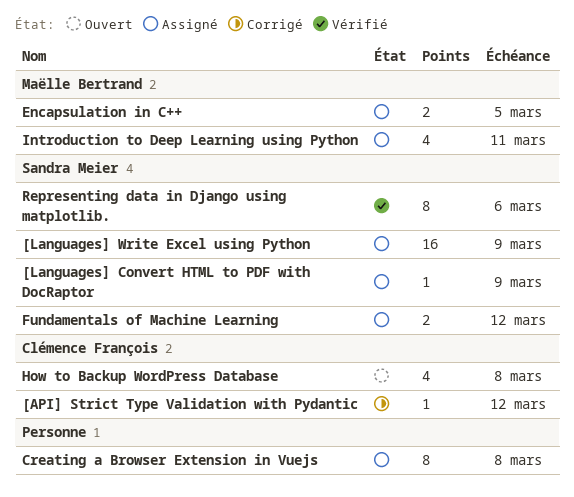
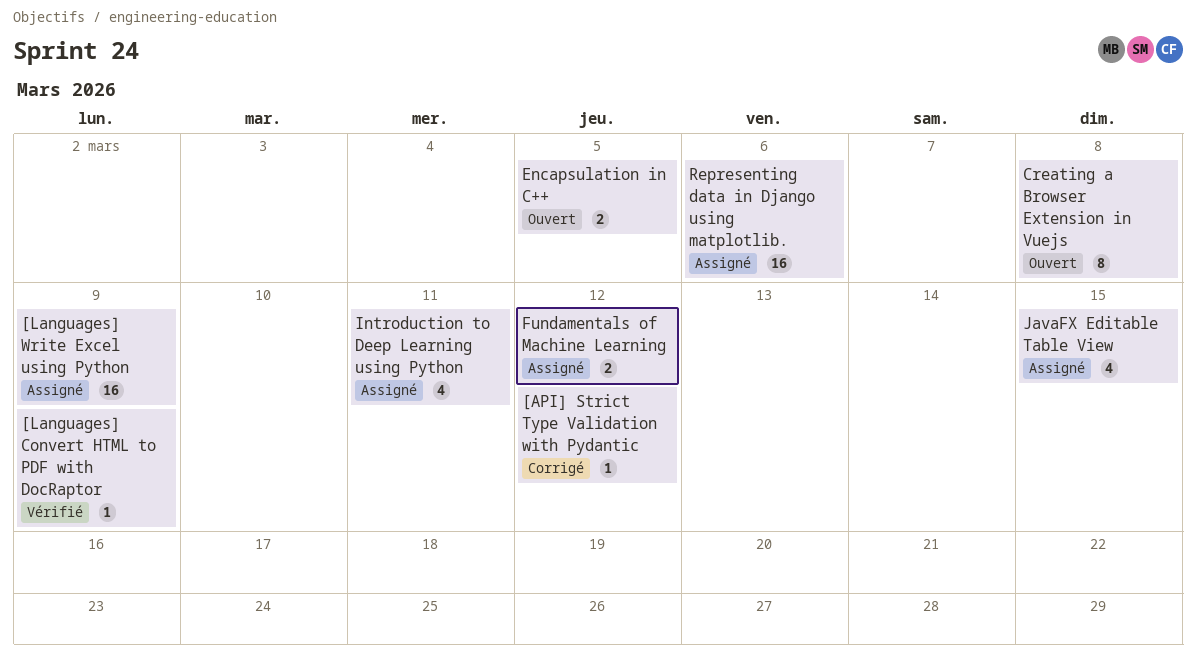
[Languages] Convert HTML to PDF with DocRaptor, status: Assigné -> Vérifié
Creating a Browser Extension in Vuejs, status: Assigné -> Ouvert
Encapsulation in C++, status: Assigné -> Ouvert
How to Backup WordPress Database: present -> none
JavaFX Editable Table View: none -> present
Representing data in Django using matplotlib., status: Vérifié -> Assigné
Representing data in Django using matplotlib., estimate: 8 -> 16

